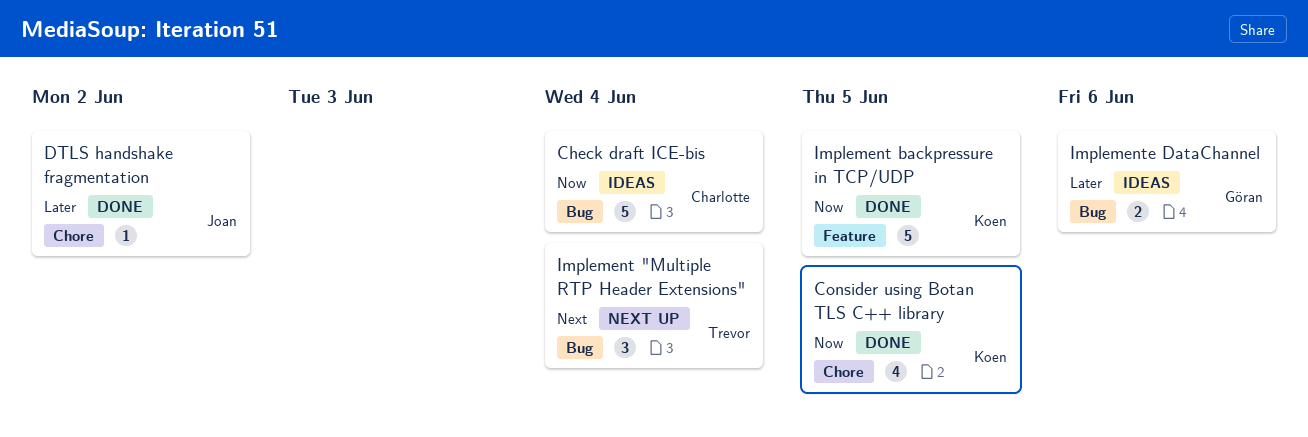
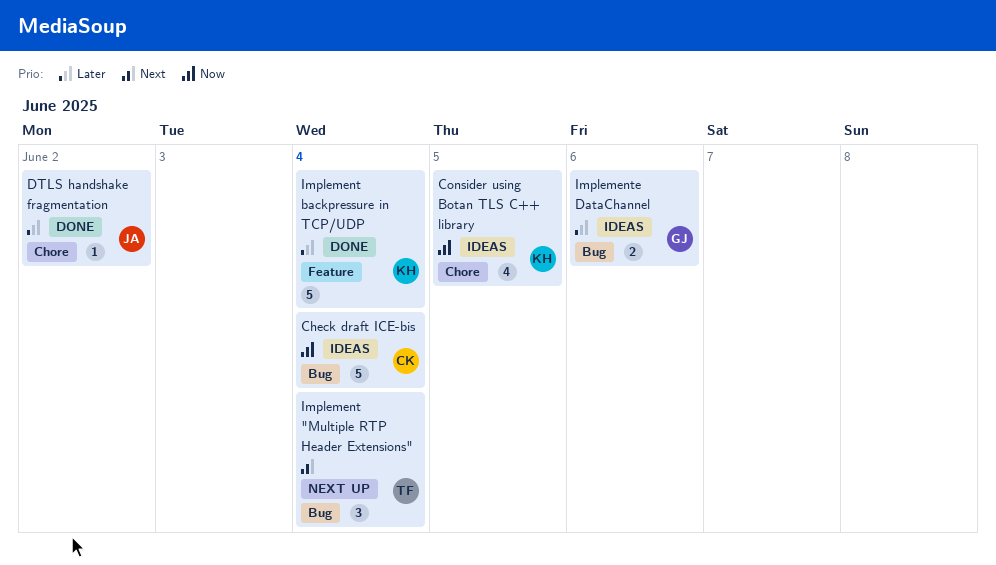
Consider using Botan TLS C++ library, status: Done -> Ideas
Implement backpressure in TCP/UDP, priority: Now -> Later
Implement backpressure in TCP/UDP, due: Jun 5 -> Jun 4

